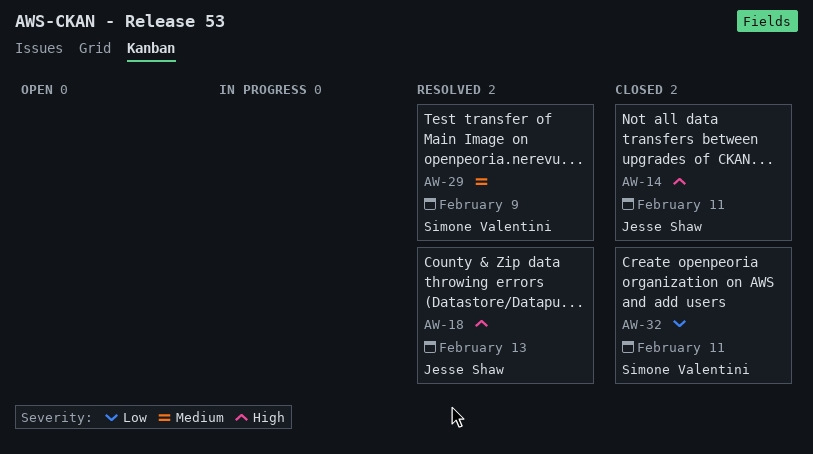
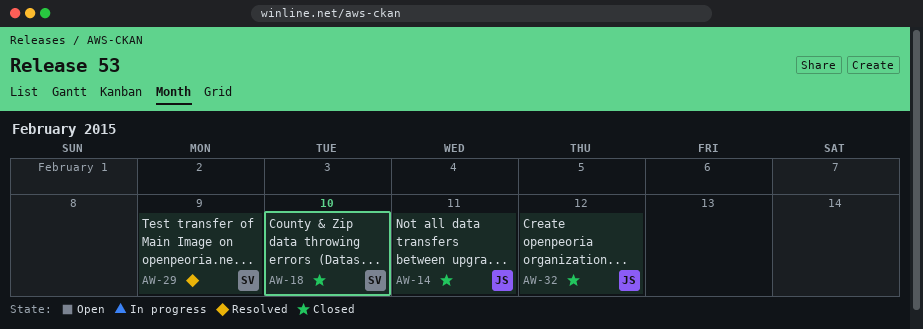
AW-18, status: Resolved -> Closed
AW-18, owner: Jesse Shaw -> Simone Valentini
AW-18, due: Feb 13 -> Feb 10
AW-32, owner: Simone Valentini -> Jesse Shaw
AW-32, due: Feb 11 -> Feb 12

